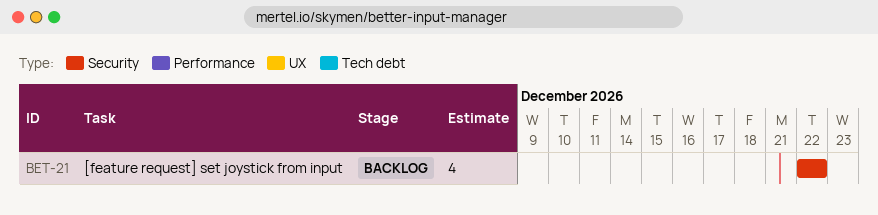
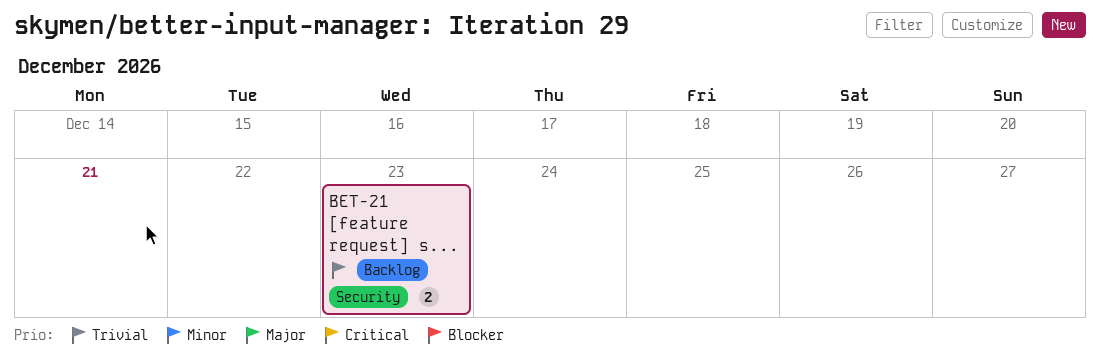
BET-21, estimate: 4 -> 2
BET-21, due: Dec 22 -> Dec 23

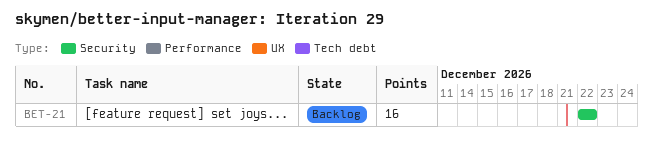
BET-21, estimate: 2 -> 16
BET-21, due: Dec 23 -> Dec 22

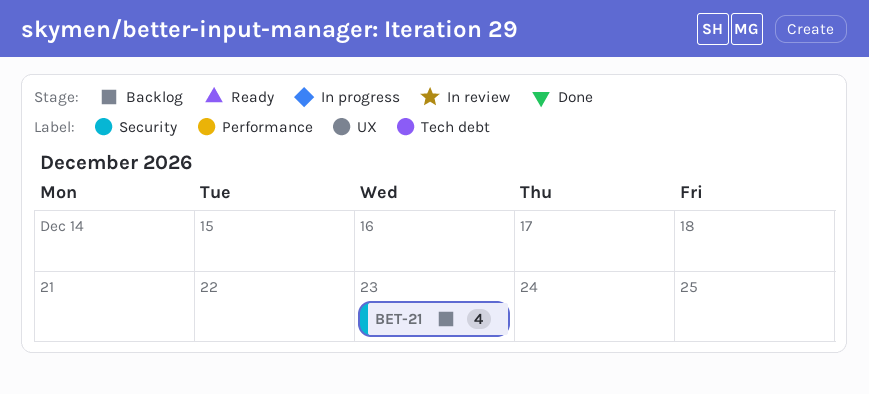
BET-21, estimate: 16 -> 4
BET-21, due: Dec 22 -> Dec 23

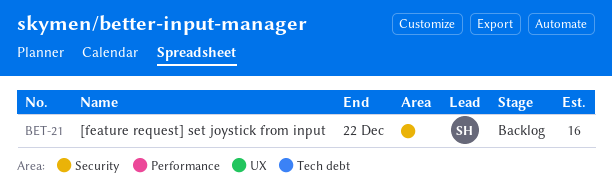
BET-21, estimate: 4 -> 16
BET-21, due: Dec 23 -> Dec 22

